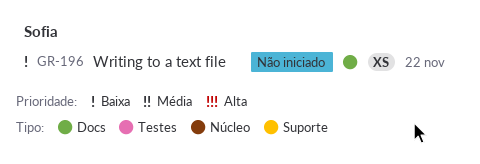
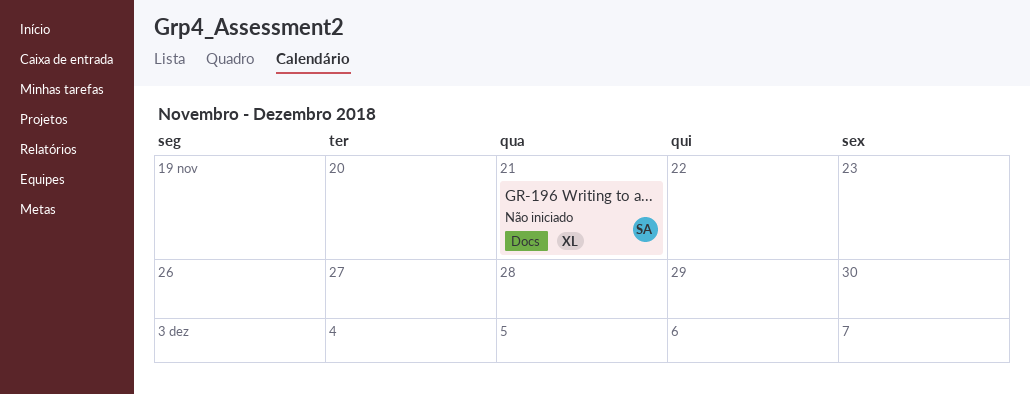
GR-196, estimate: XS -> XL
GR-196, due: Nov 22 -> Nov 21

